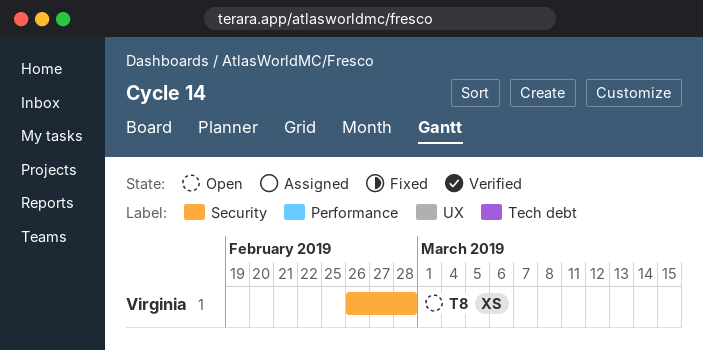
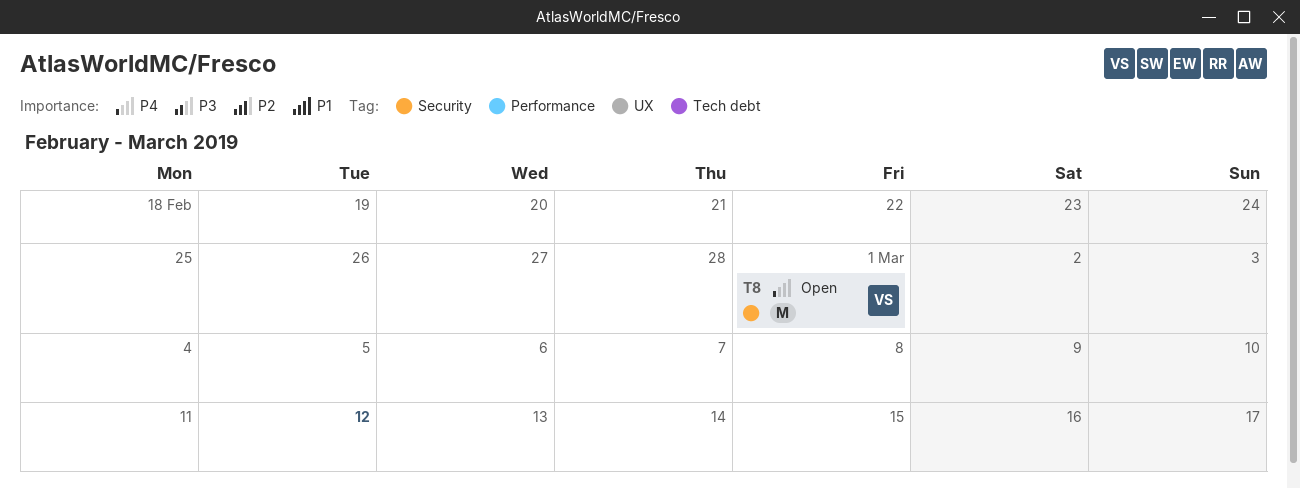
T8, estimate: XS -> M
T8, due: Feb 28 -> Mar 1

